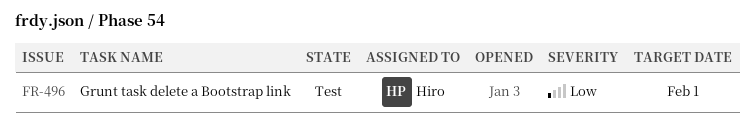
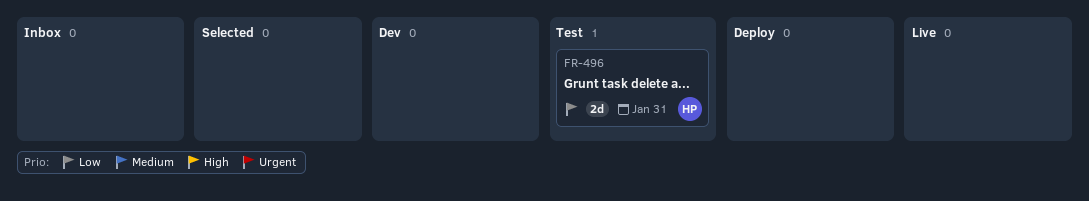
FR-496, due: Feb 1 -> Jan 31

